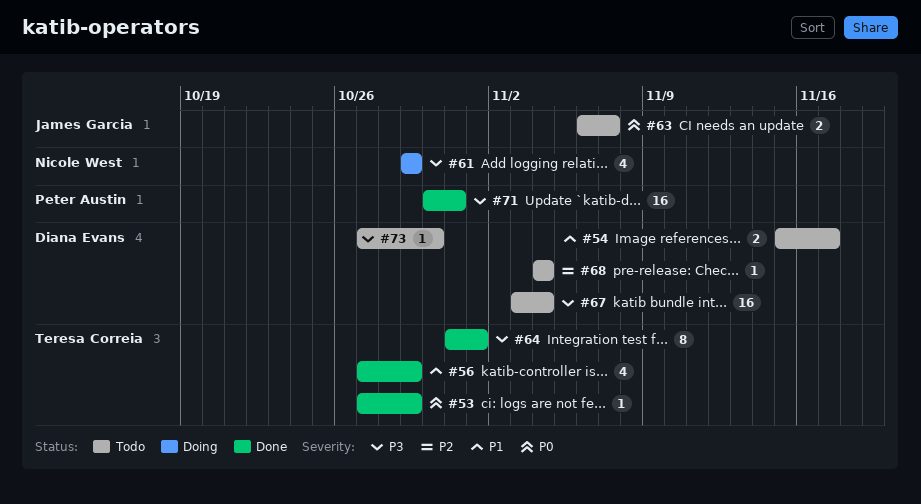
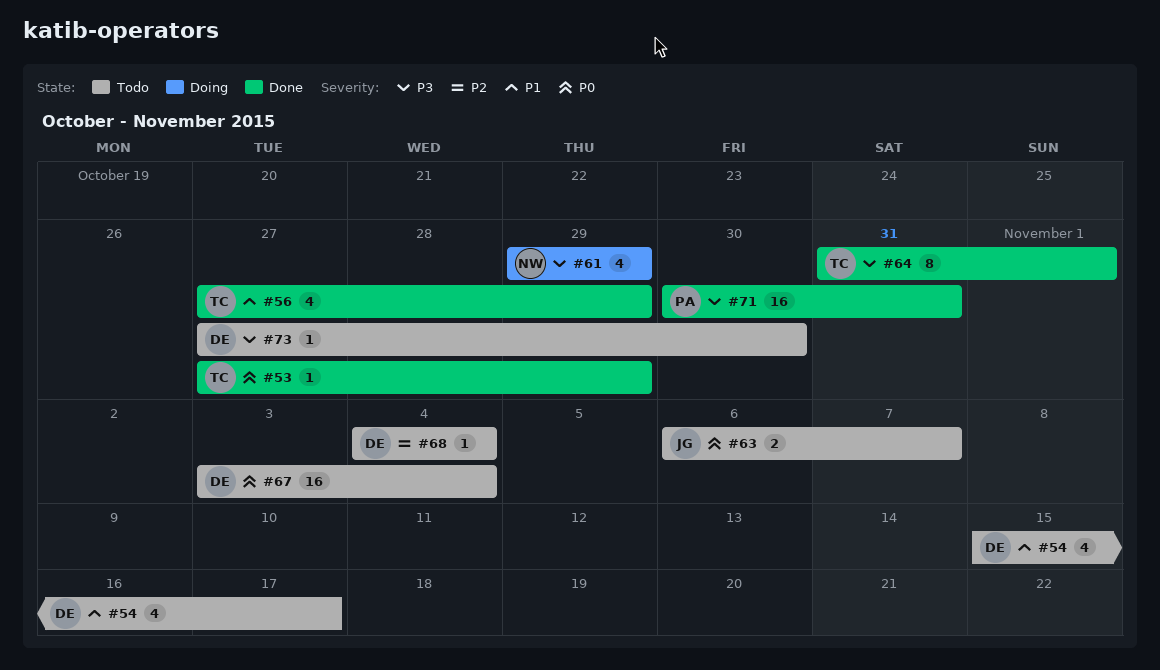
#54, estimate: 2 -> 4
#67, priority: P3 -> P0

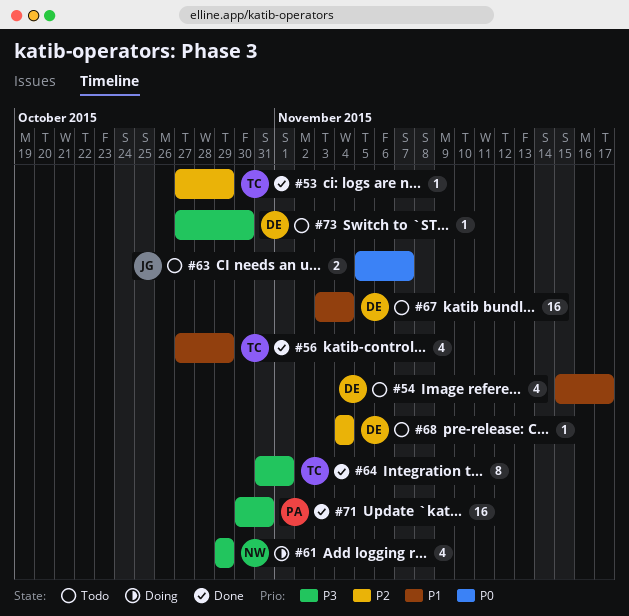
#53, priority: P0 -> P2
#63, start: Nov 6 -> Nov 5
#67, priority: P0 -> P1

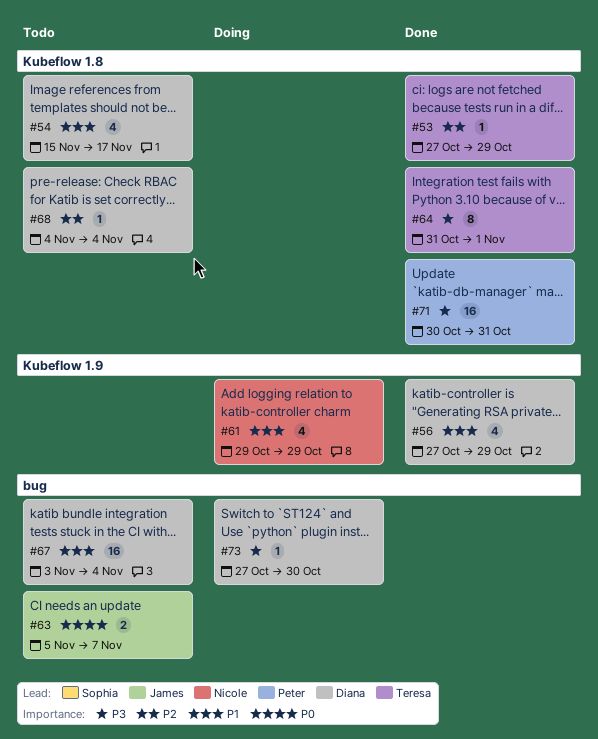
#56, owner: Teresa -> Diana
#61, priority: P3 -> P1
#73, status: Todo -> Doing

